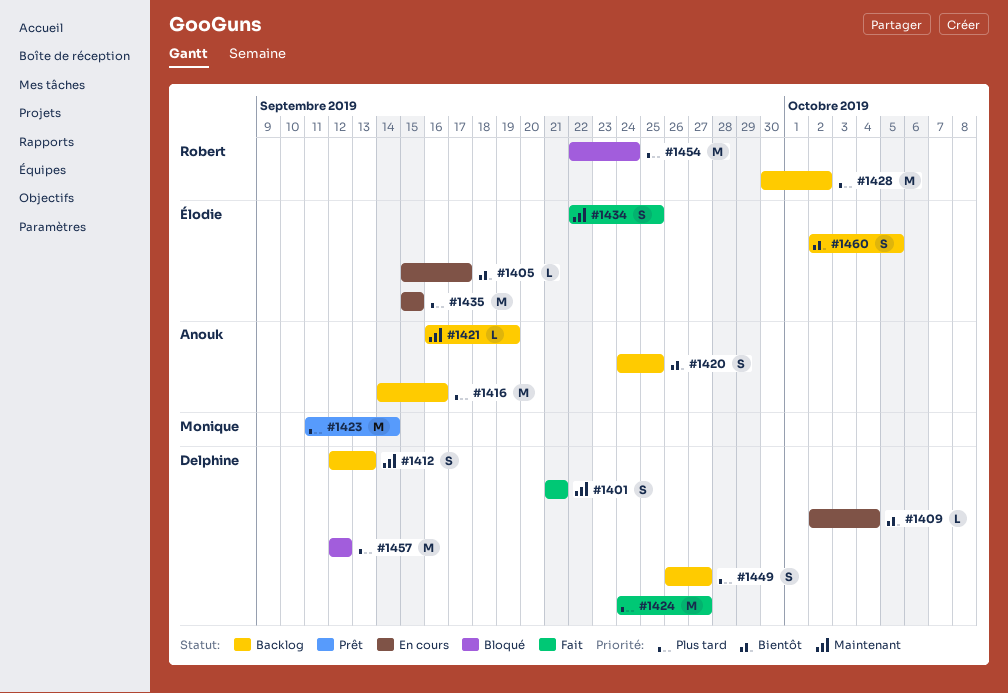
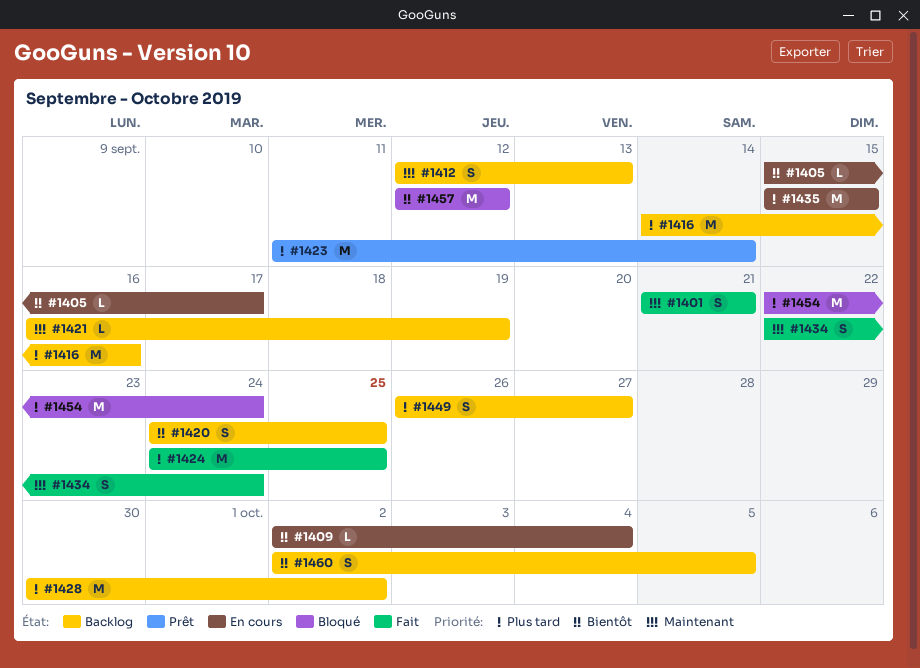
#1424, due: Sep 27 -> Sep 25
#1434, due: Sep 25 -> Sep 24
#1457, priority: Plus tard -> Bientôt

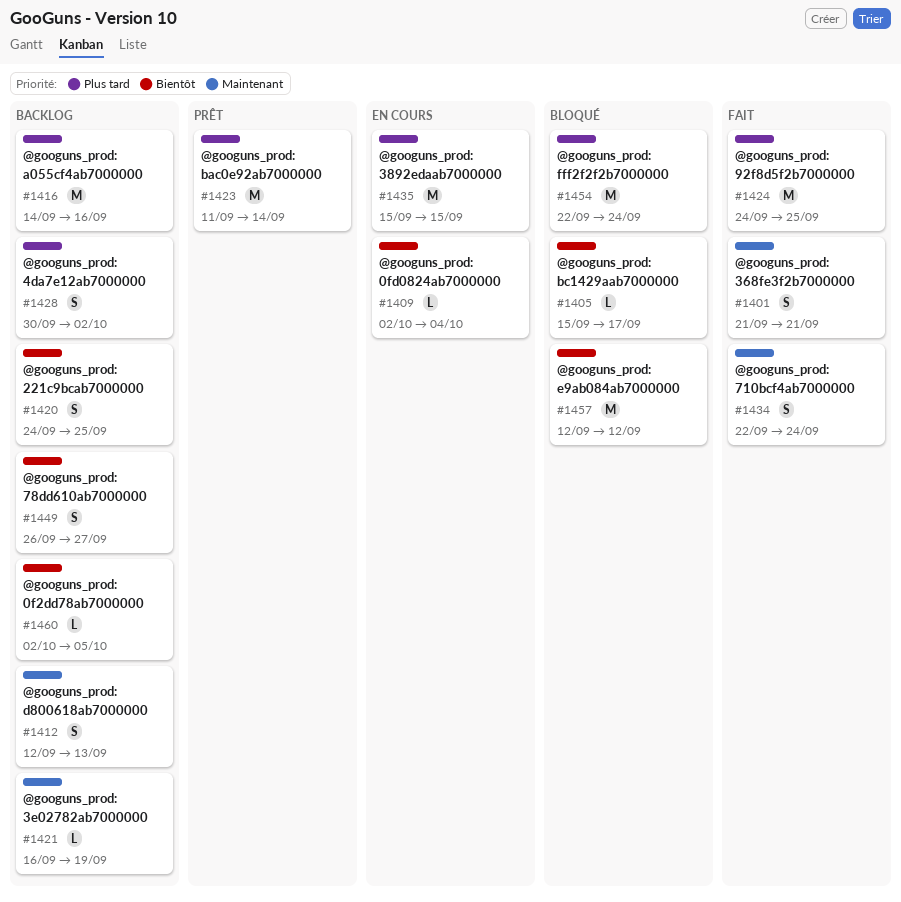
#1405, status: En cours -> Bloqué
#1428, estimate: M -> S
#1449, priority: Plus tard -> Bientôt
#1460, estimate: S -> L

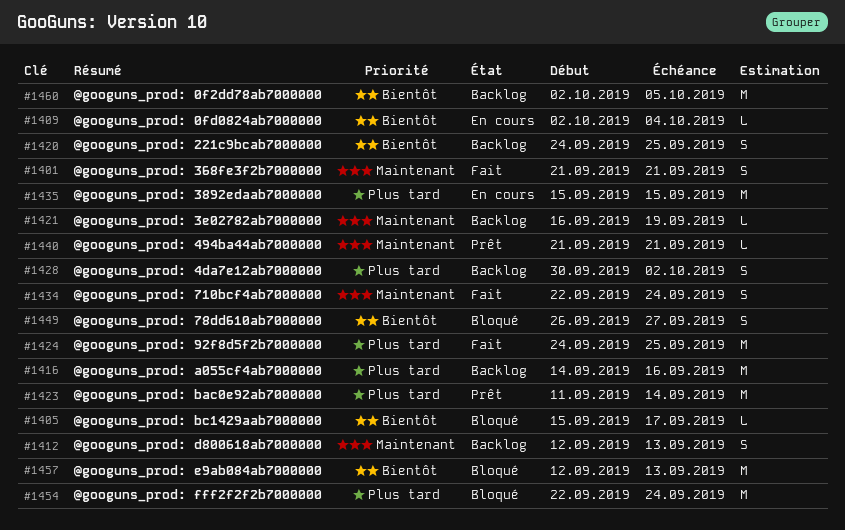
#1440: none -> present
#1449, status: Backlog -> Bloqué
#1457, due: Sep 12 -> Sep 13
#1460, estimate: L -> M

